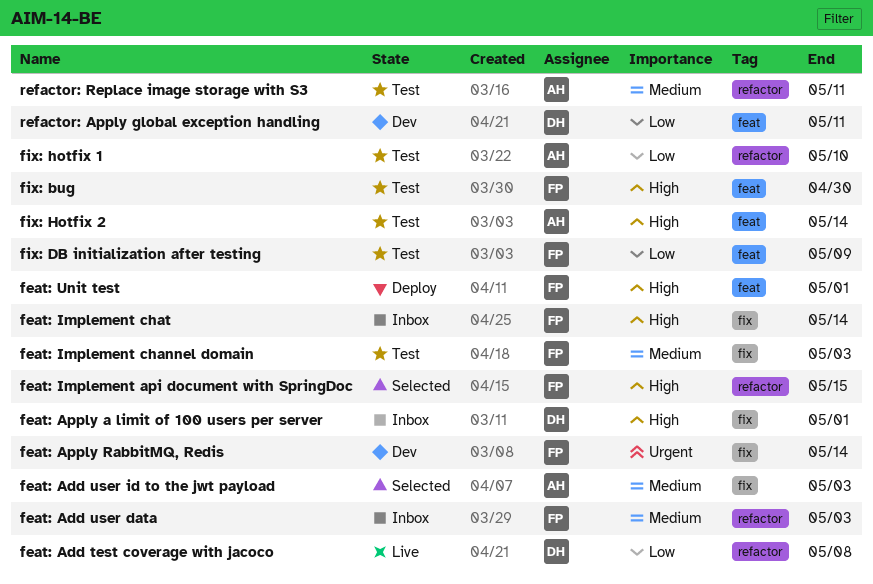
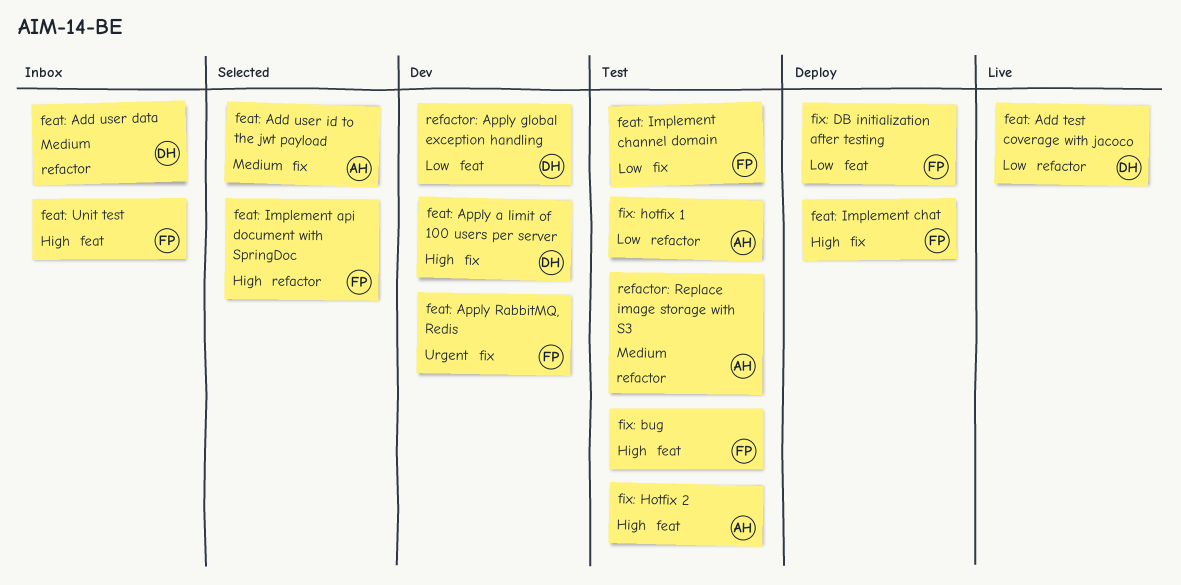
feat: Add user data, owner: FP -> DH
feat: Apply a limit of 100 users per server, status: Inbox -> Dev
feat: Implement channel domain, priority: Medium -> Low
feat: Implement chat, status: Inbox -> Deploy
feat: Unit test, status: Deploy -> Inbox
fix: DB initialization after testing, status: Test -> Deploy

